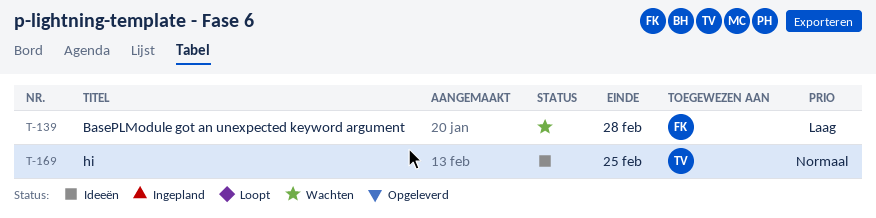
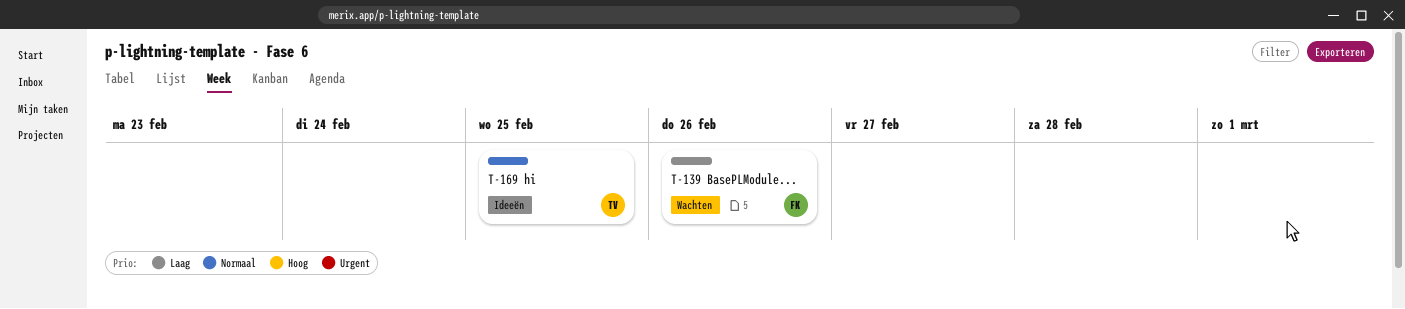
T-139, due: Feb 28 -> Feb 26

